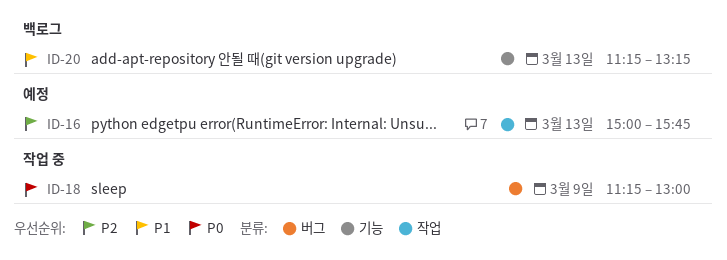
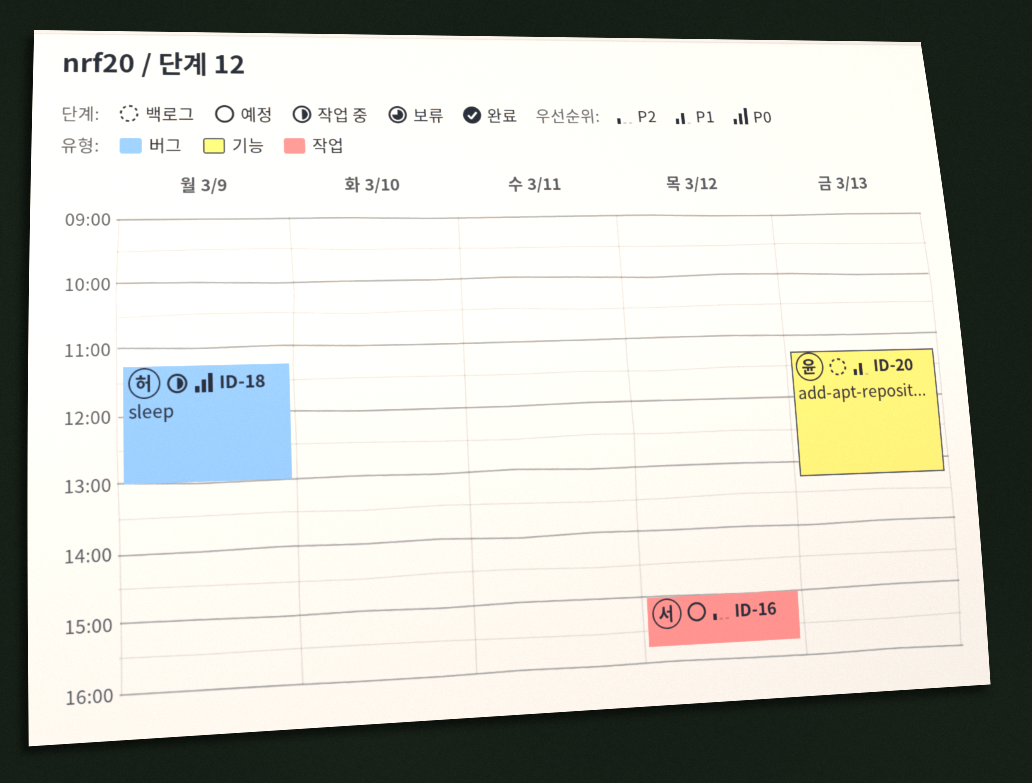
ID-16, day: Mar 13 -> Mar 12

